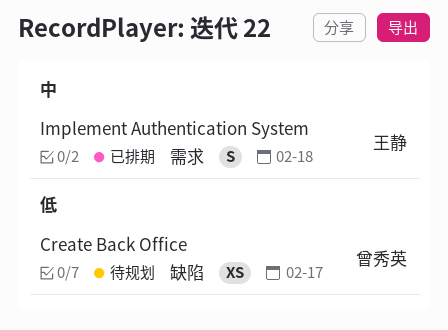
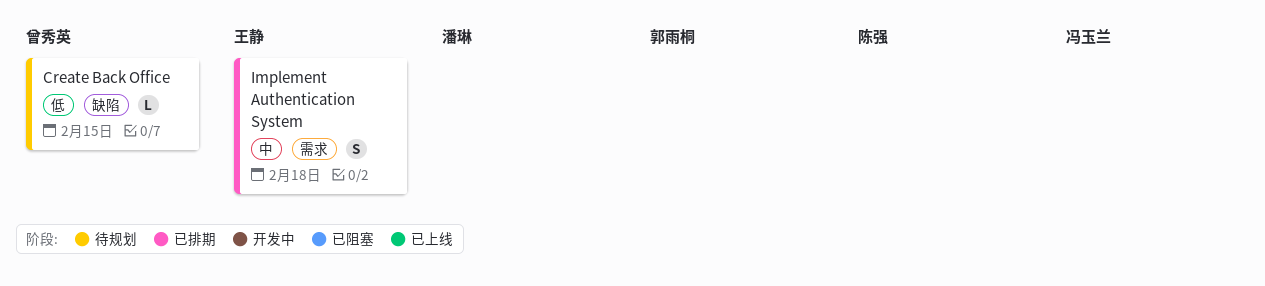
Create Back Office, estimate: XS -> L
Create Back Office, due: Feb 17 -> Feb 15

